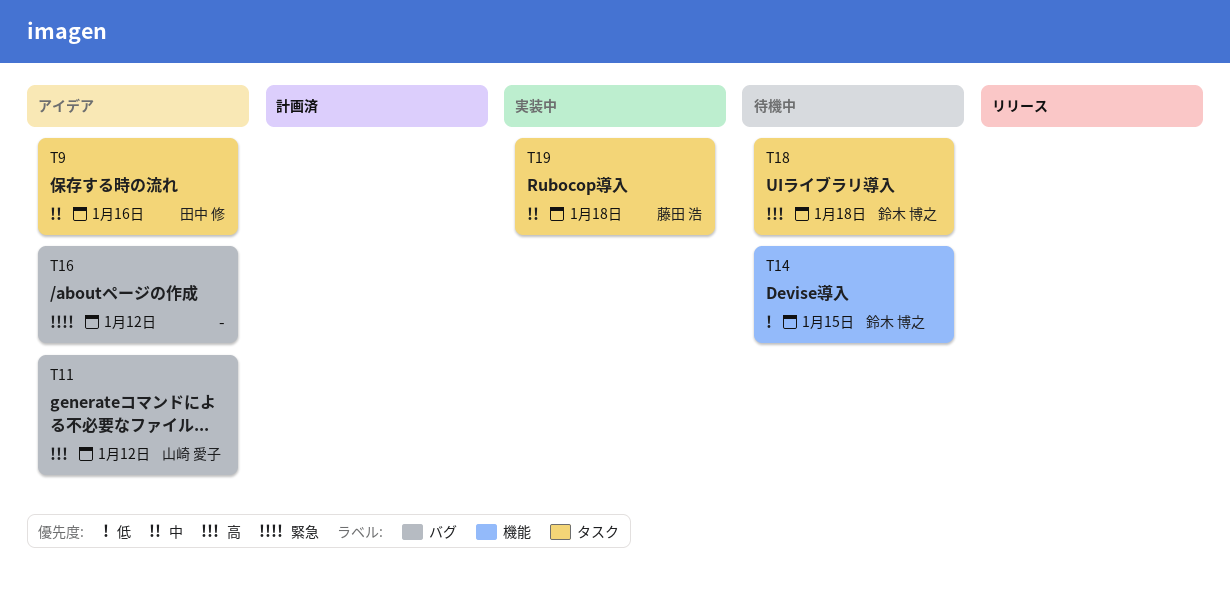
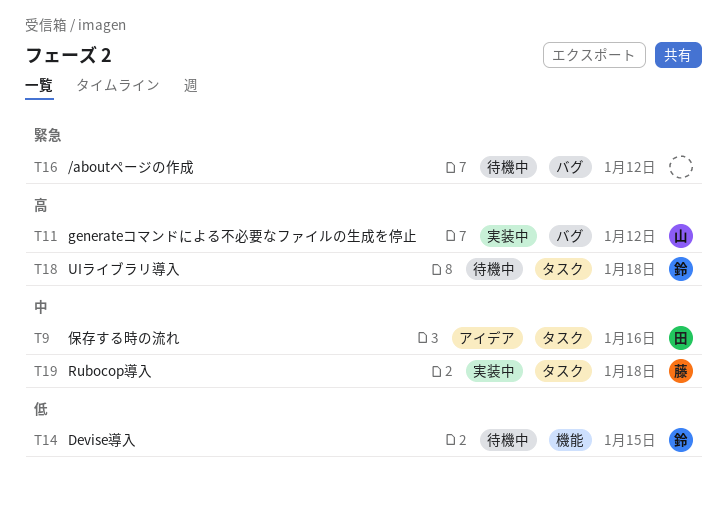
T11, status: アイデア -> 実装中
T16, status: アイデア -> 待機中

